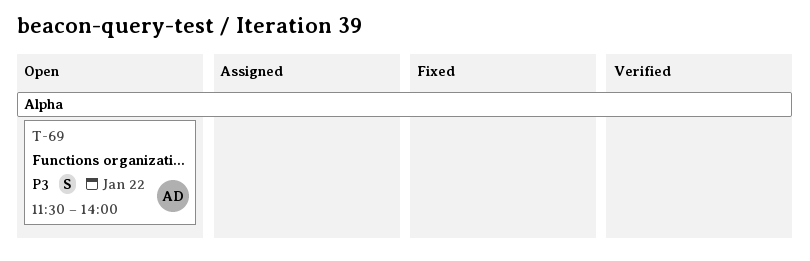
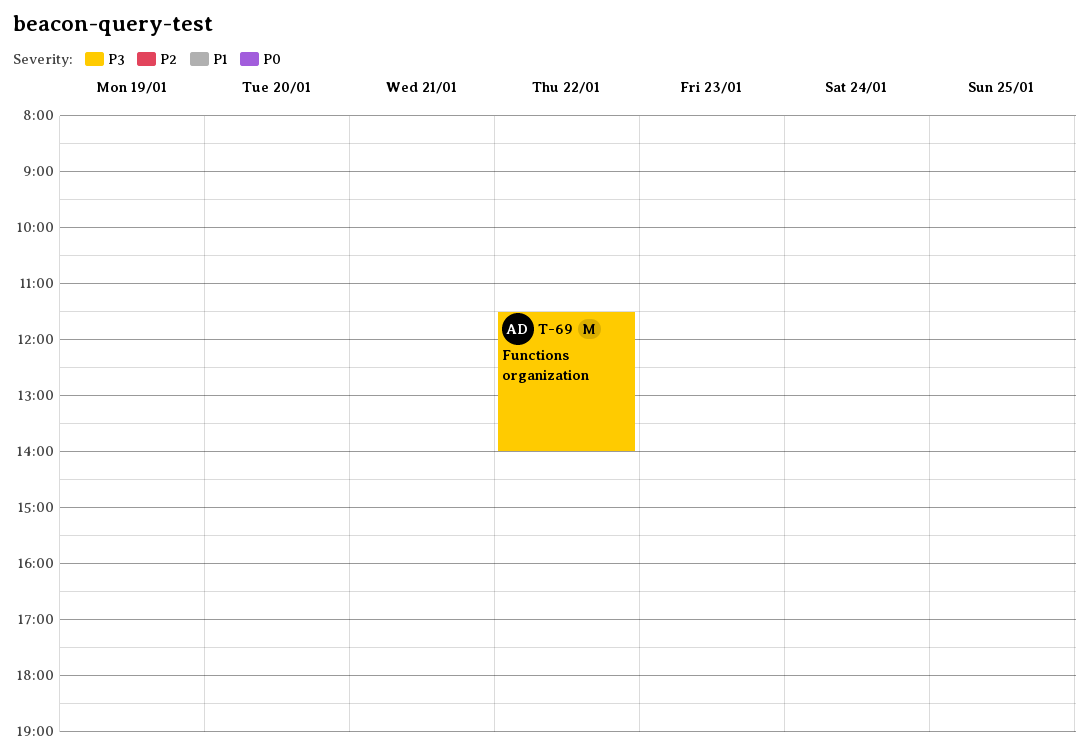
T-69, estimate: S -> M

